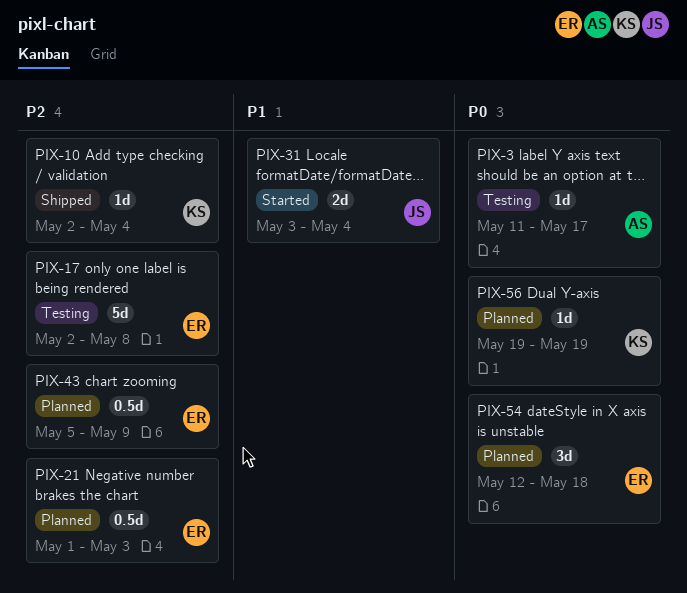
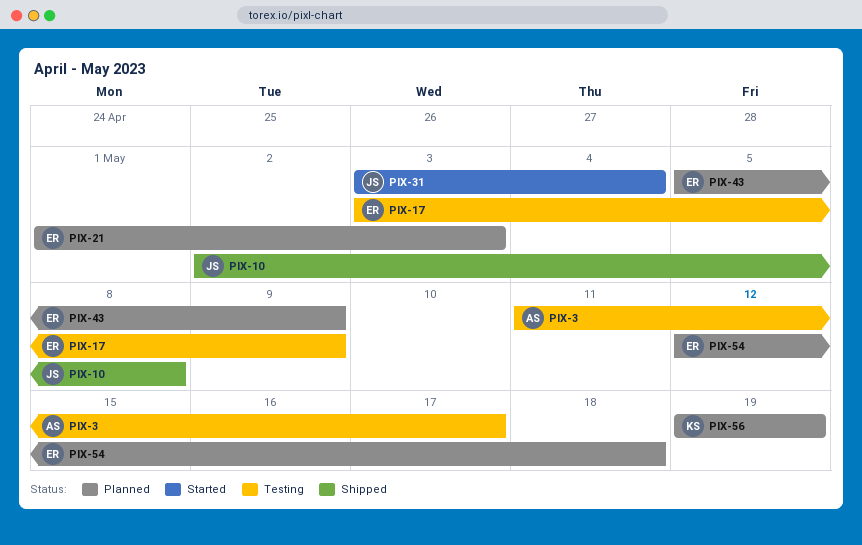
PIX-10, owner: KS -> JS
PIX-10, due: May 4 -> May 8
PIX-17, start: May 2 -> May 3
PIX-17, due: May 8 -> May 9

